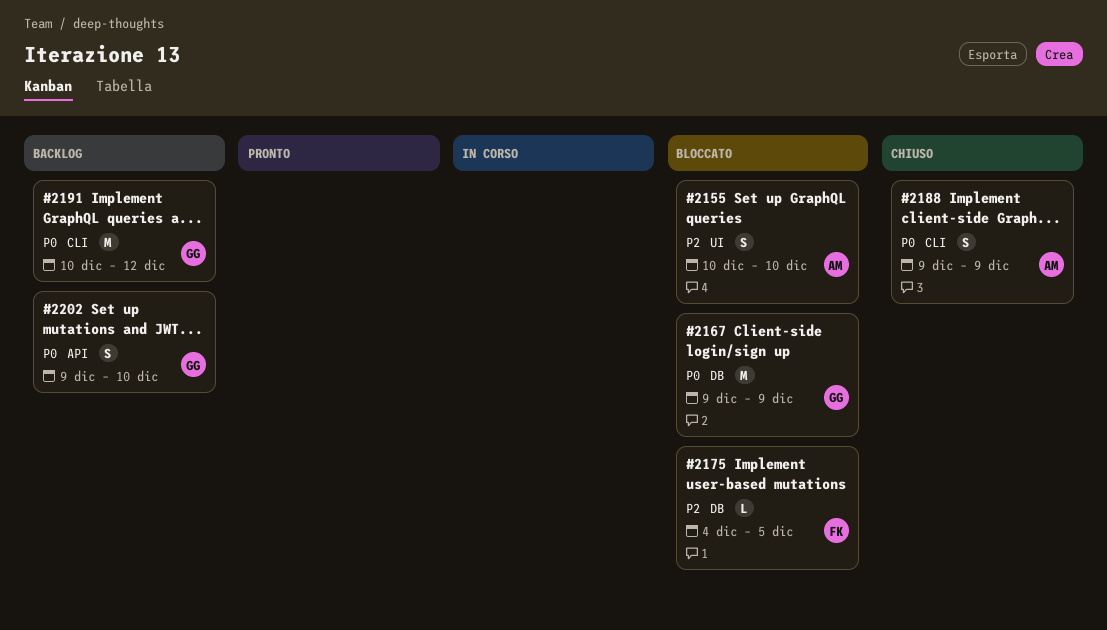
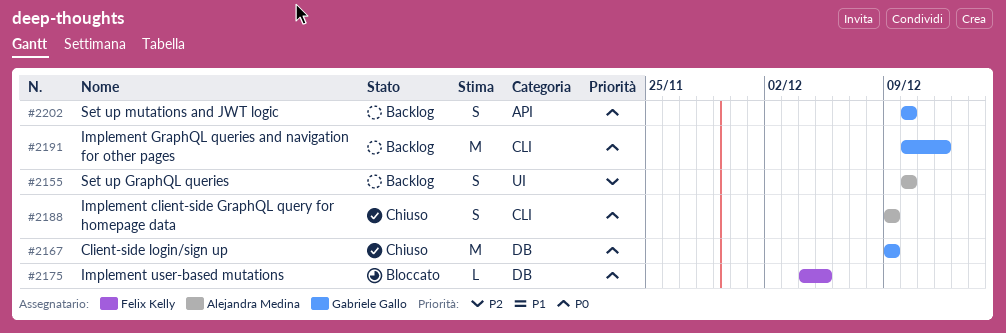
#2155, status: Bloccato -> Backlog
#2167, status: Bloccato -> Chiuso
#2175, priority: P2 -> P0
#2202, start: Dec 9 -> Dec 10

